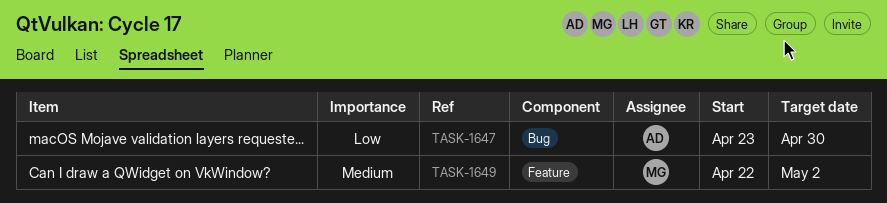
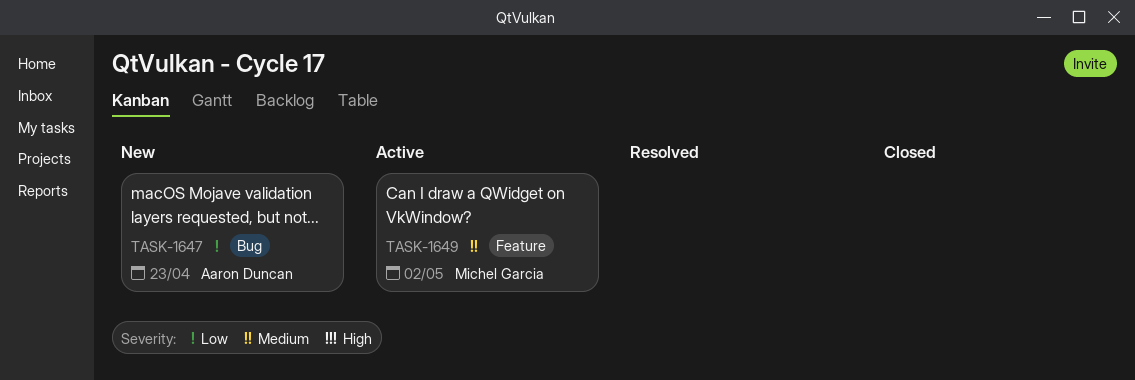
TASK-1647, due: Apr 30 -> Apr 23

